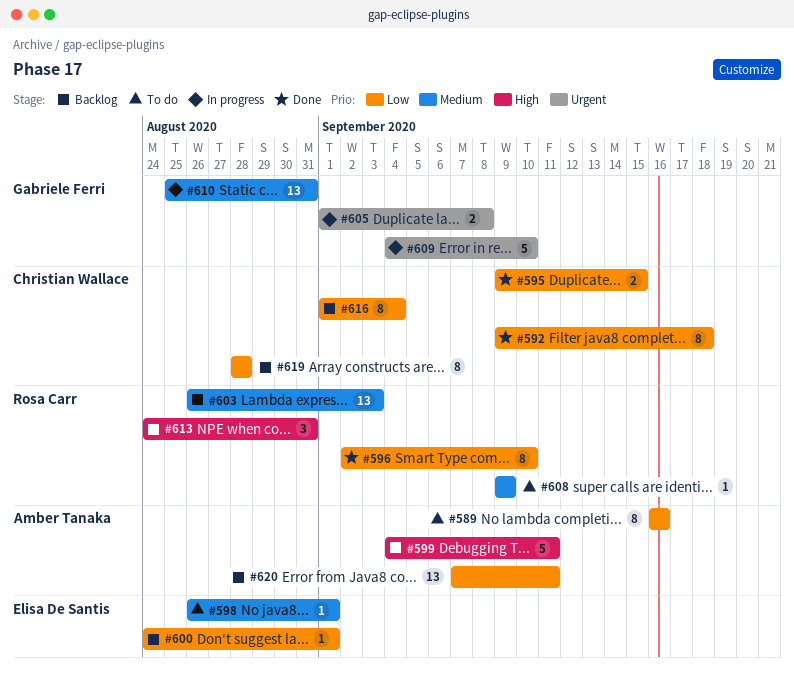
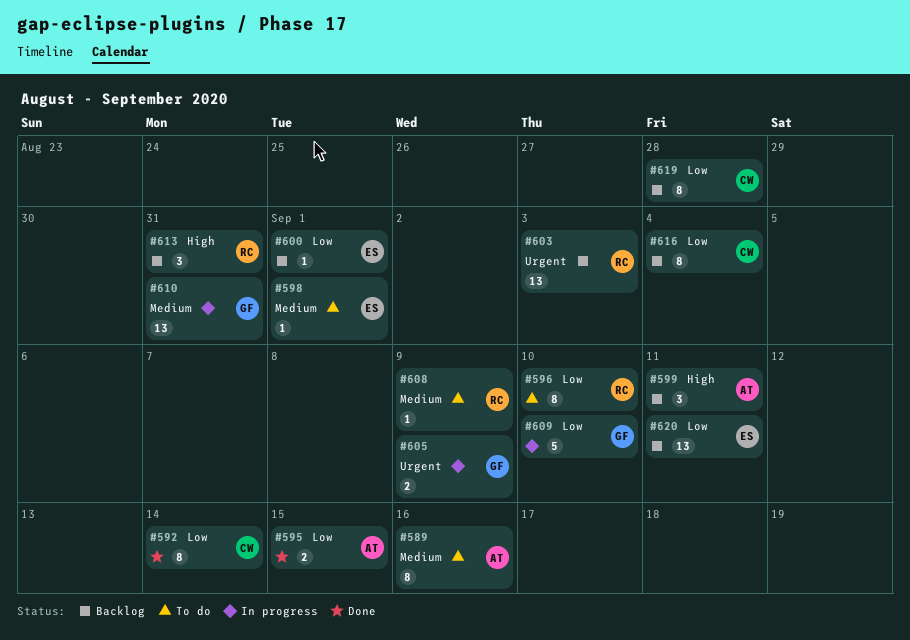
#589, priority: Low -> Medium
#592, due: Sep 18 -> Sep 14
#595, owner: Christian Wallace -> Amber Tanaka
#596, status: Done -> To do
#599, estimate: 5 -> 3
#603, priority: Medium -> Urgent
#605, due: Sep 8 -> Sep 9
#609, priority: Urgent -> Low
#620, owner: Amber Tanaka -> Elisa De Santis

